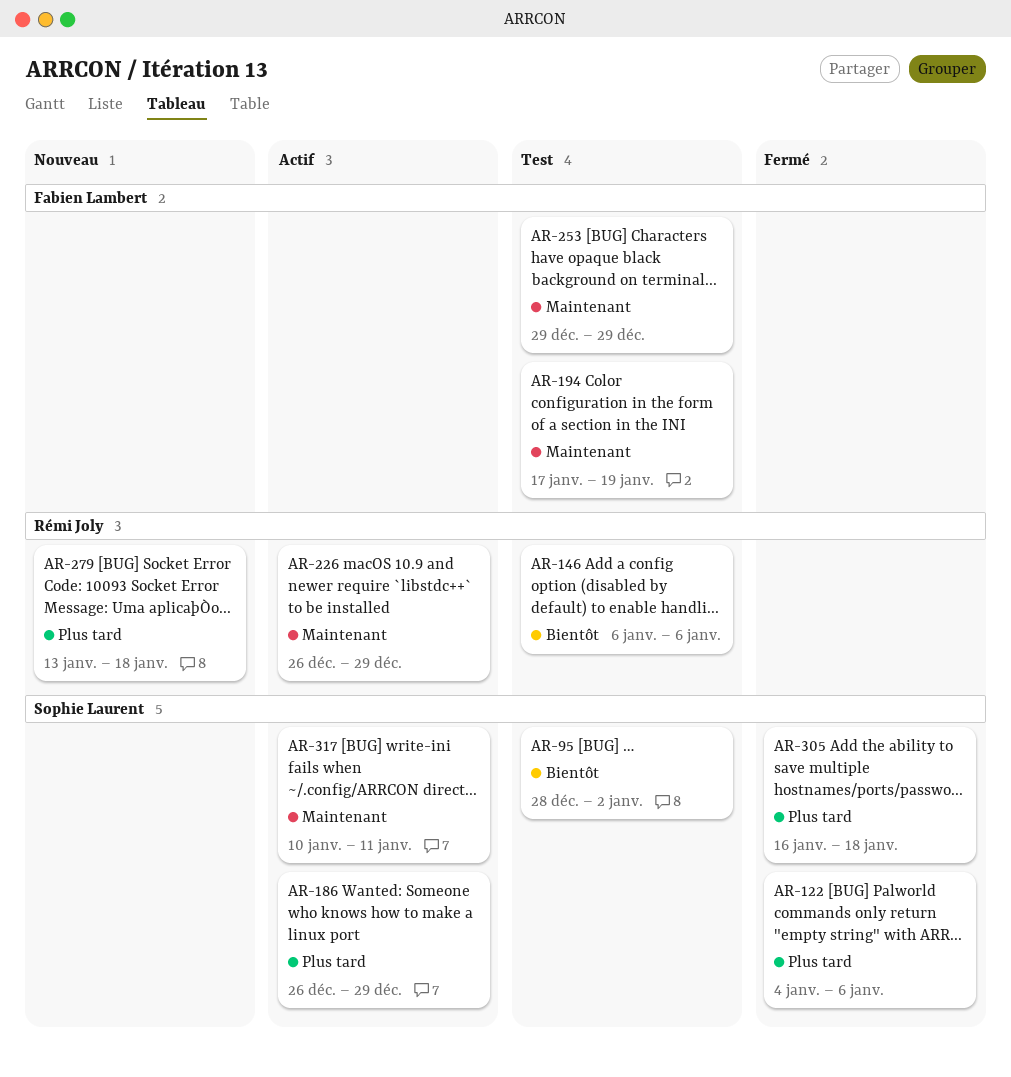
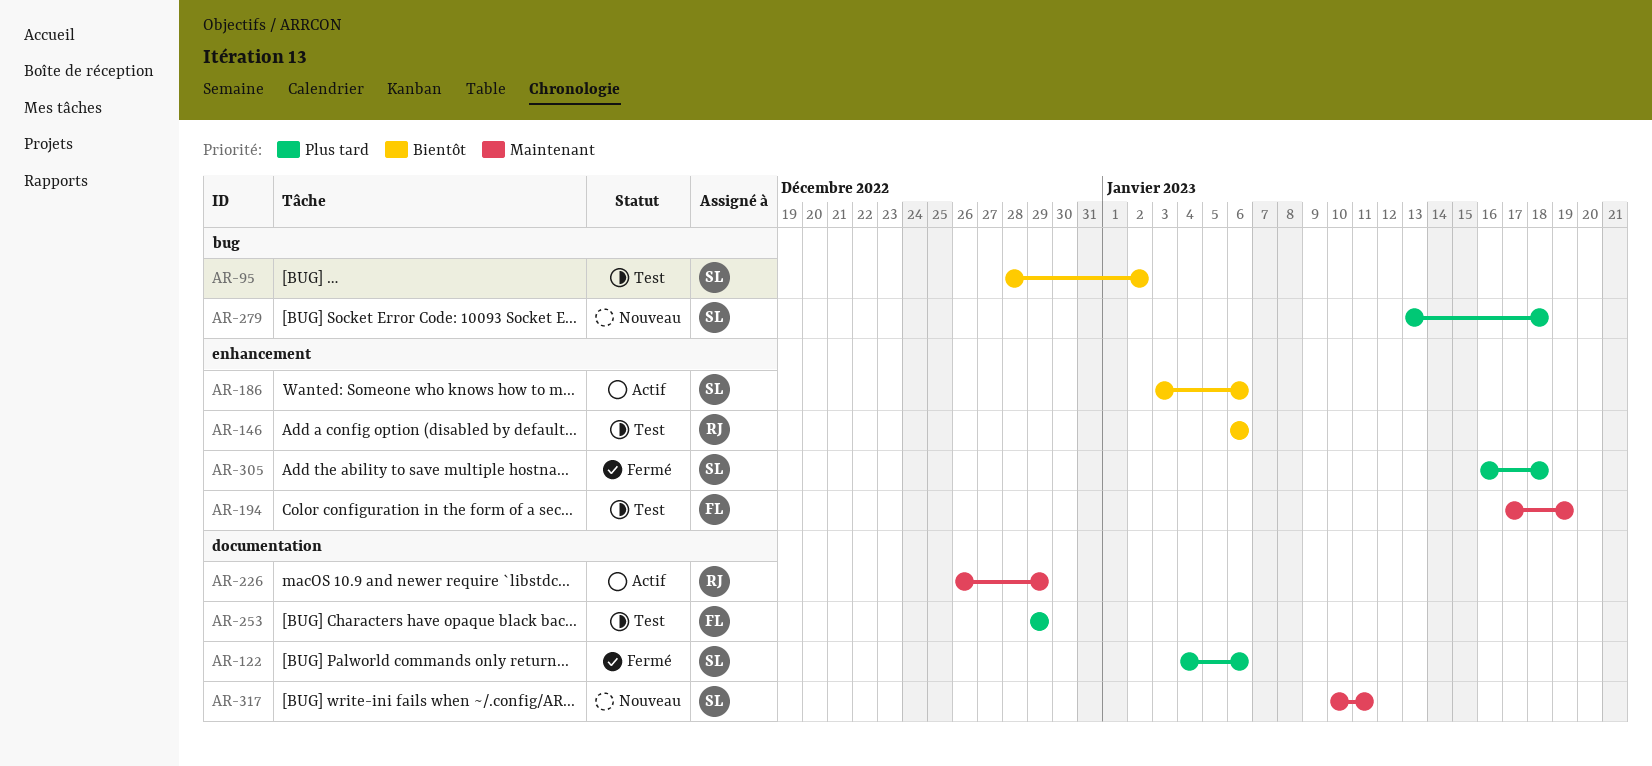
AR-186, priority: Plus tard -> Bientôt
AR-186, start: Dec 26 -> Jan 3
AR-186, due: Dec 29 -> Jan 6
AR-253, priority: Maintenant -> Plus tard
AR-279, owner: Rémi Joly -> Sophie Laurent
AR-317, status: Actif -> Nouveau

